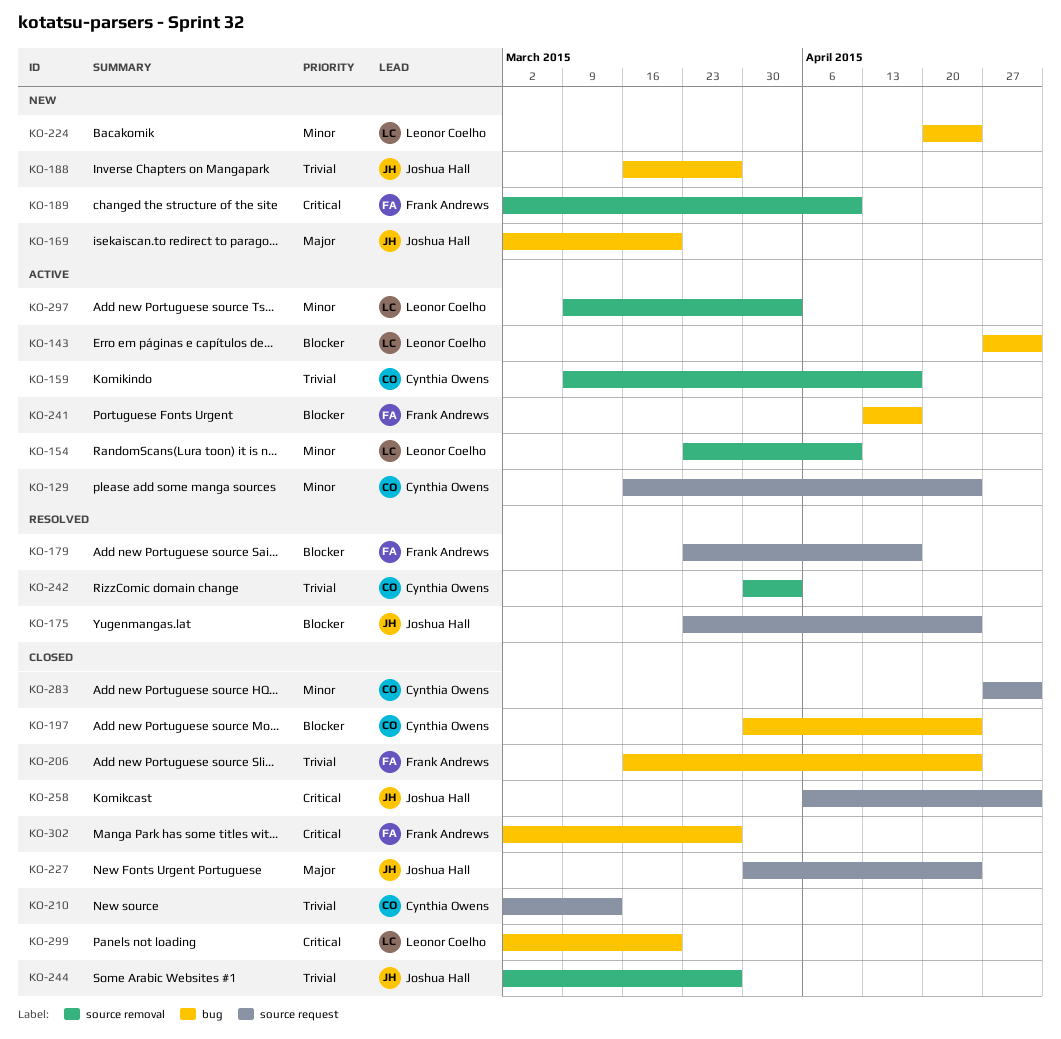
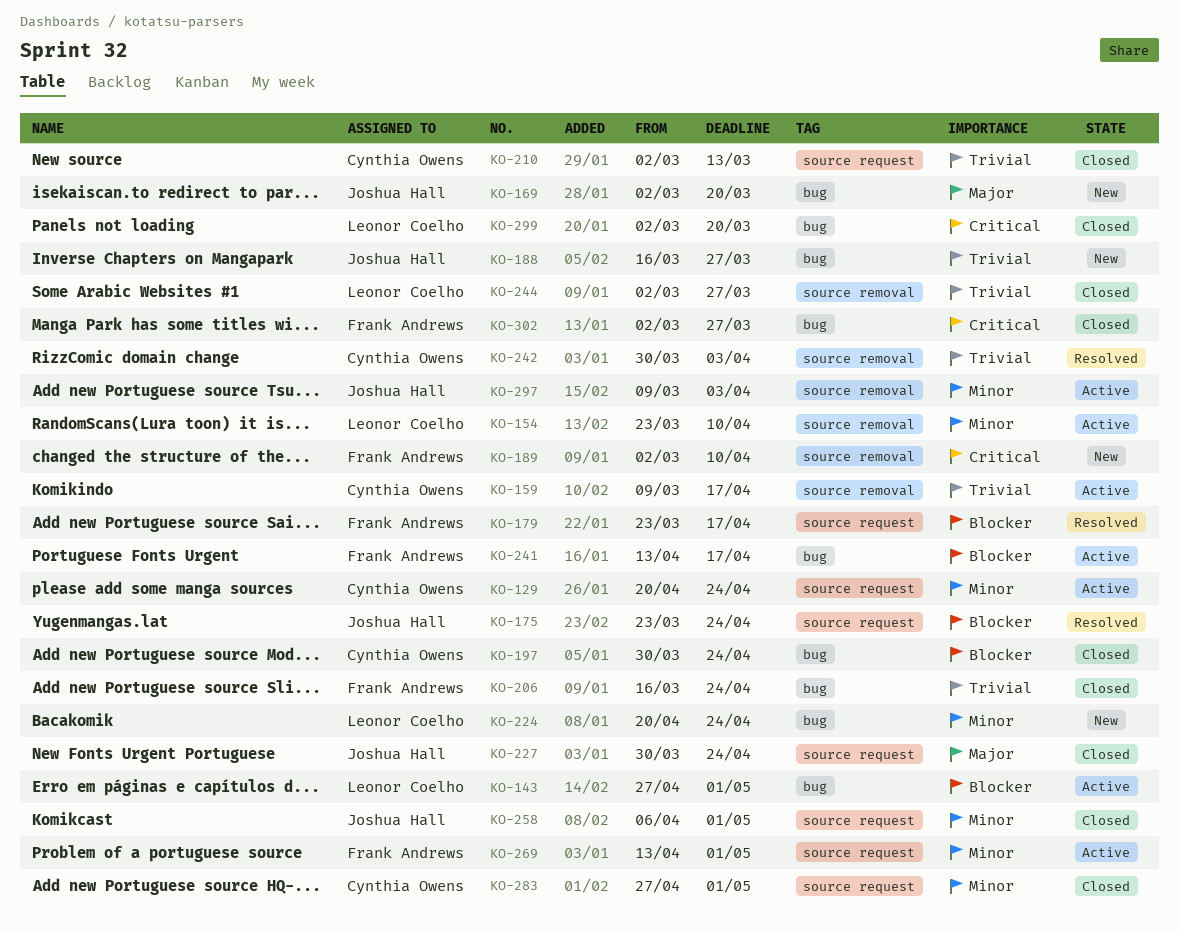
KO-129, start: Mar 16 -> Apr 20
KO-244, owner: Joshua Hall -> Leonor Coelho
KO-258, priority: Critical -> Minor
KO-269: none -> present
KO-297, owner: Leonor Coelho -> Joshua Hall

